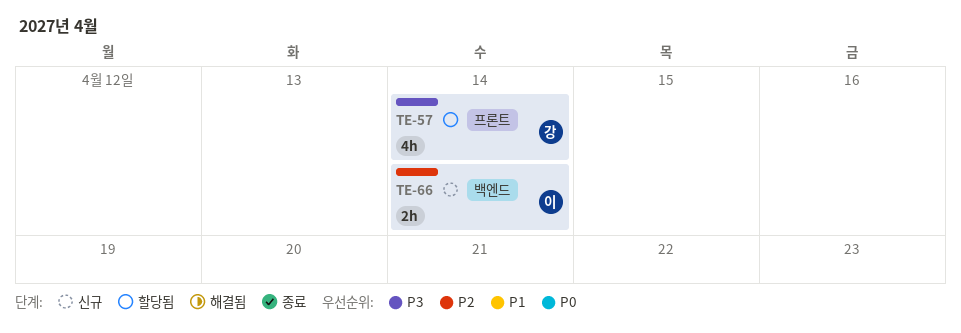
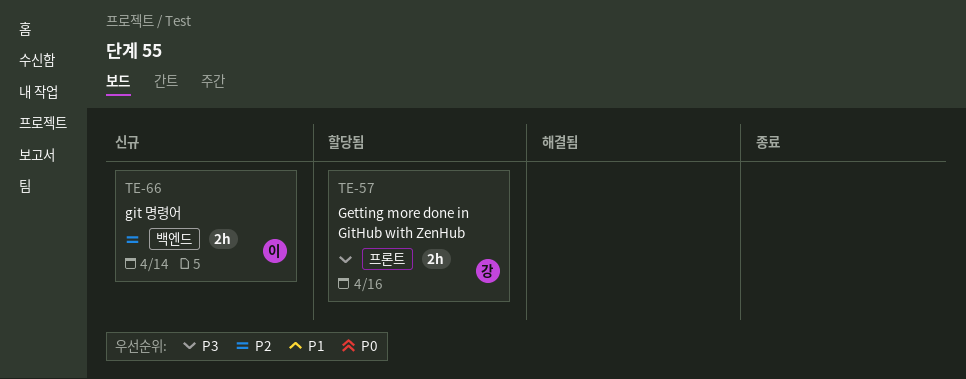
TE-57, estimate: 4h -> 2h
TE-57, due: Apr 14 -> Apr 16

